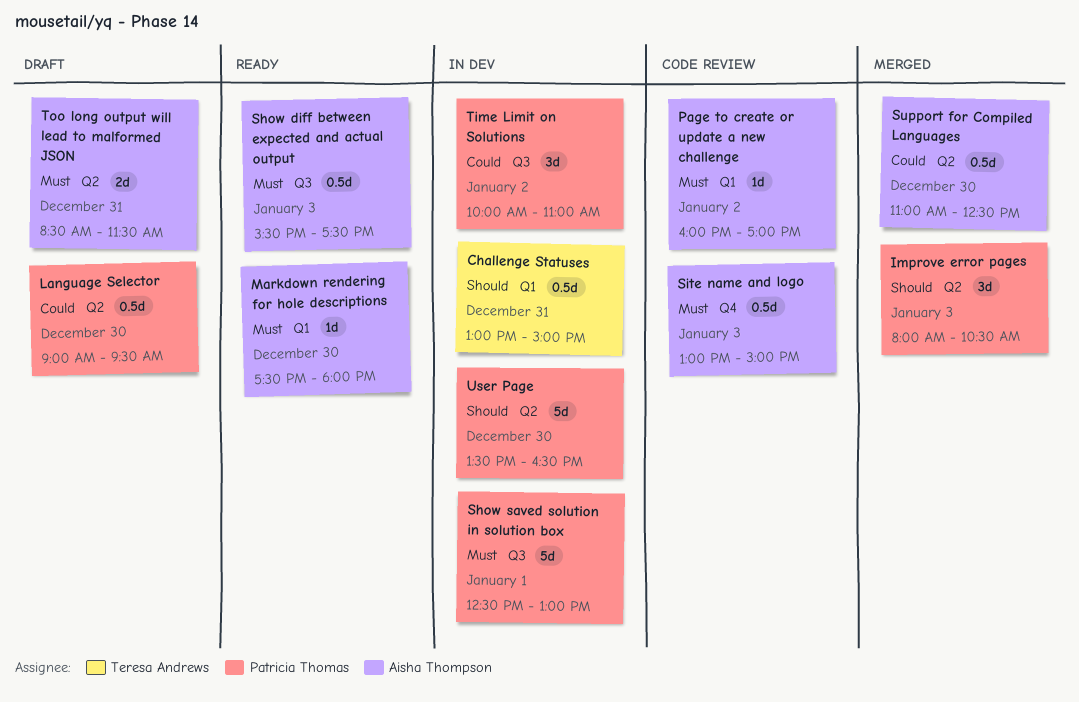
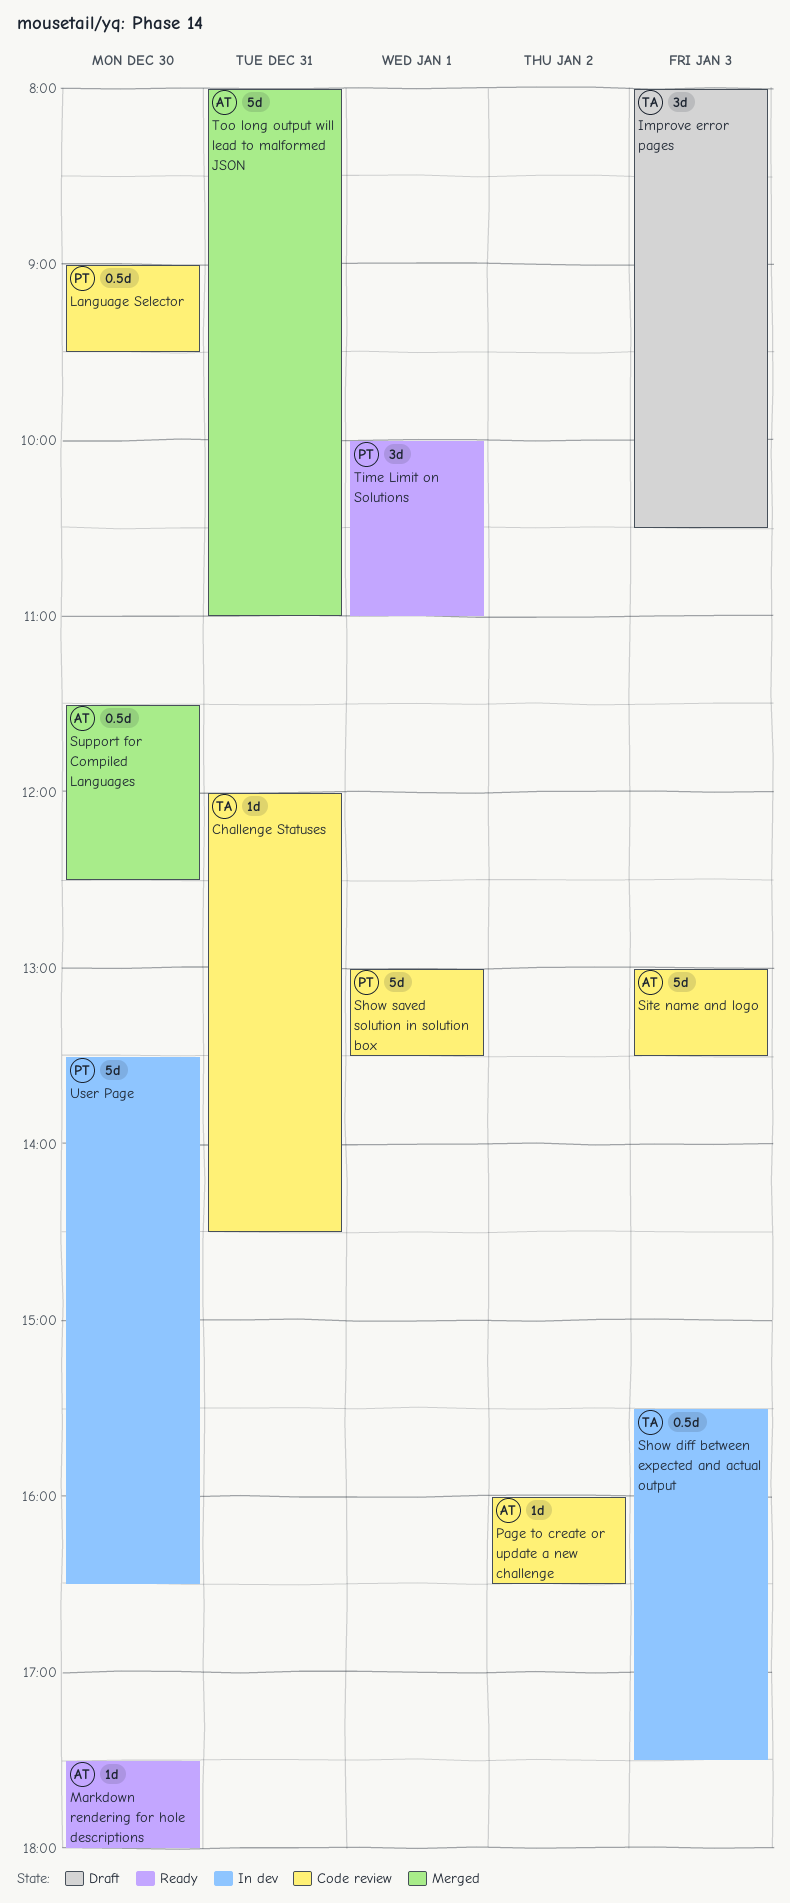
Challenge Statuses, status: In dev -> Code review
Challenge Statuses, estimate: 0.5d -> 1d
Challenge Statuses, begins: 13:00 -> 12:00
Challenge Statuses, ends: 15:00 -> 14:30
Improve error pages, status: Merged -> Draft
Improve error pages, owner: Patricia Thomas -> Teresa Andrews
Language Selector, status: Draft -> Code review
Page to create or update a new challenge, ends: 17:00 -> 16:30
Show diff between expected and actual output, status: Ready -> In dev
Show diff between expected and actual output, owner: Aisha Thompson -> Teresa Andrews
Show saved solution in solution box, status: In dev -> Code review
Show saved solution in solution box, begins: 12:30 -> 13:00
Show saved solution in solution box, ends: 13:00 -> 13:30
Site name and logo, estimate: 0.5d -> 5d
Site name and logo, ends: 15:00 -> 13:30
Support for Compiled Languages, begins: 11:00 -> 11:30
Time Limit on Solutions, status: In dev -> Ready
Time Limit on Solutions, day: Jan 2 -> Jan 1
Too long output will lead to malformed JSON, status: Draft -> Merged
Too long output will lead to malformed JSON, estimate: 2d -> 5d
Too long output will lead to malformed JSON, begins: 08:30 -> 08:00
Too long output will lead to malformed JSON, ends: 11:30 -> 11:00

